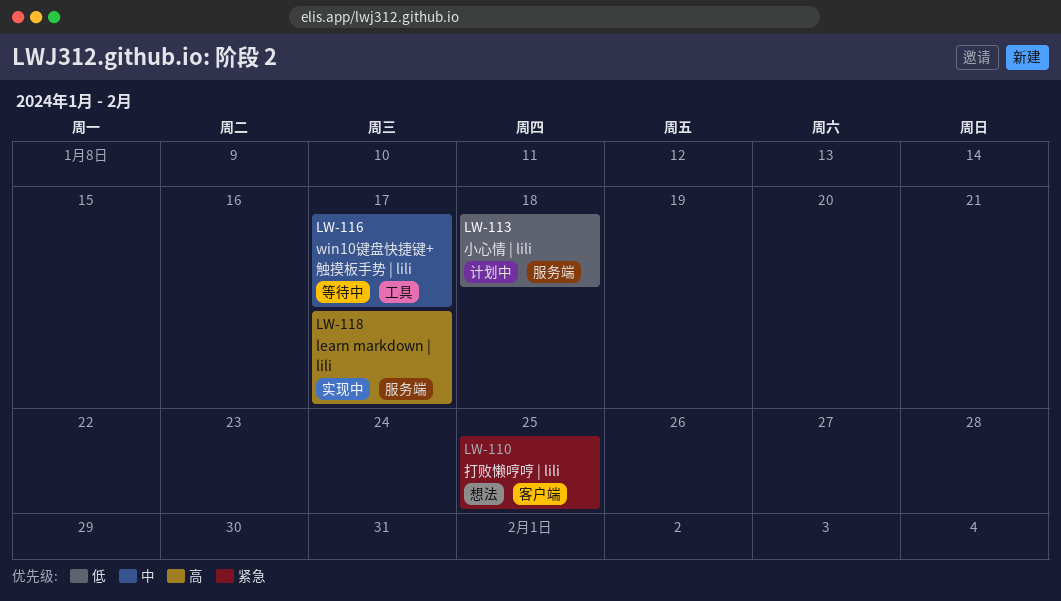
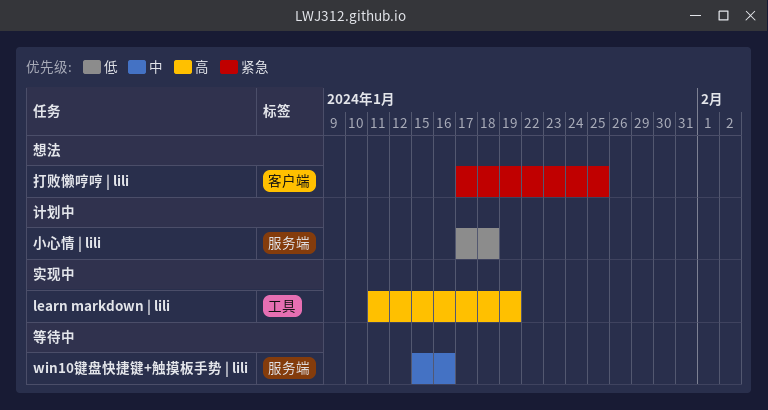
learn markdown | lili, label: 服务端 -> 工具
learn markdown | lili, due: Jan 17 -> Jan 19
win10键盘快捷键+触摸板手势 | lili, label: 工具 -> 服务端
win10键盘快捷键+触摸板手势 | lili, due: Jan 17 -> Jan 16

